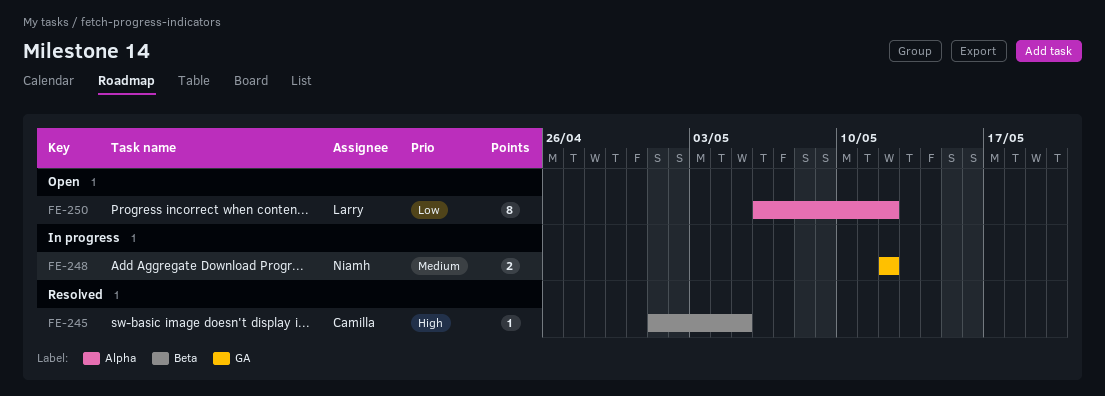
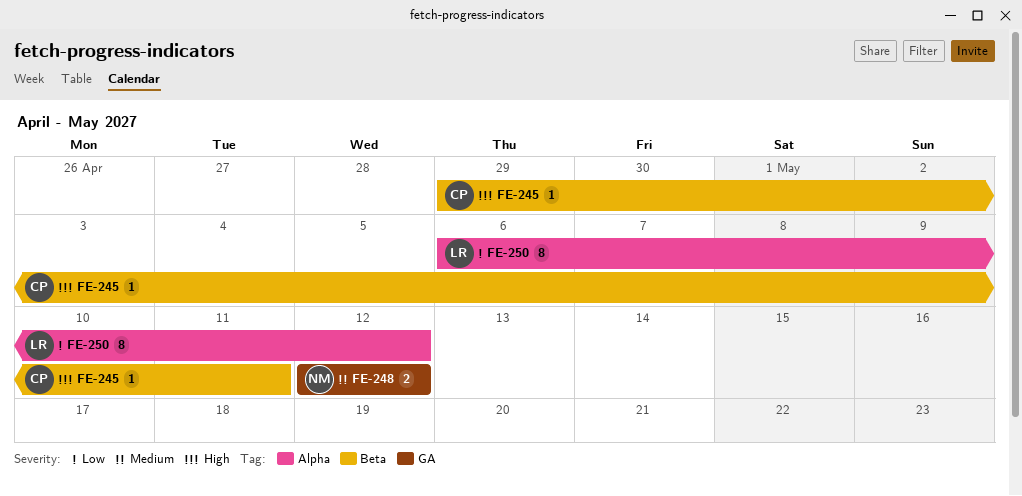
FE-245, start: May 1 -> Apr 29
FE-245, due: May 5 -> May 11

